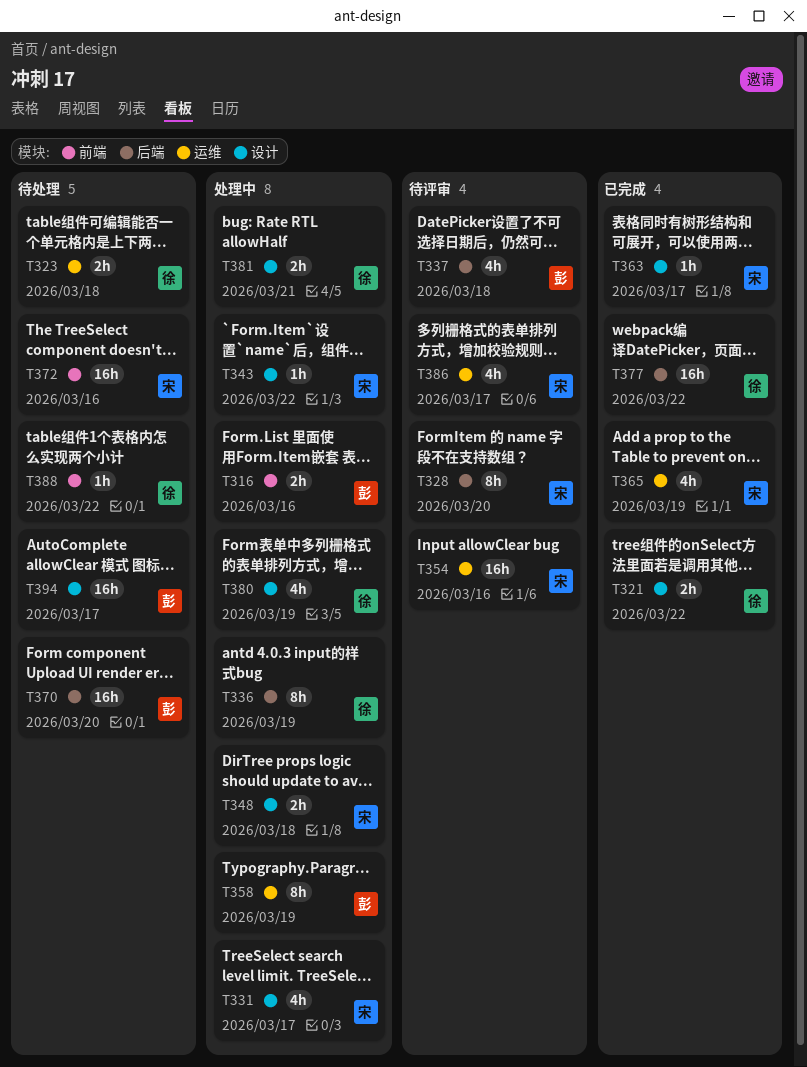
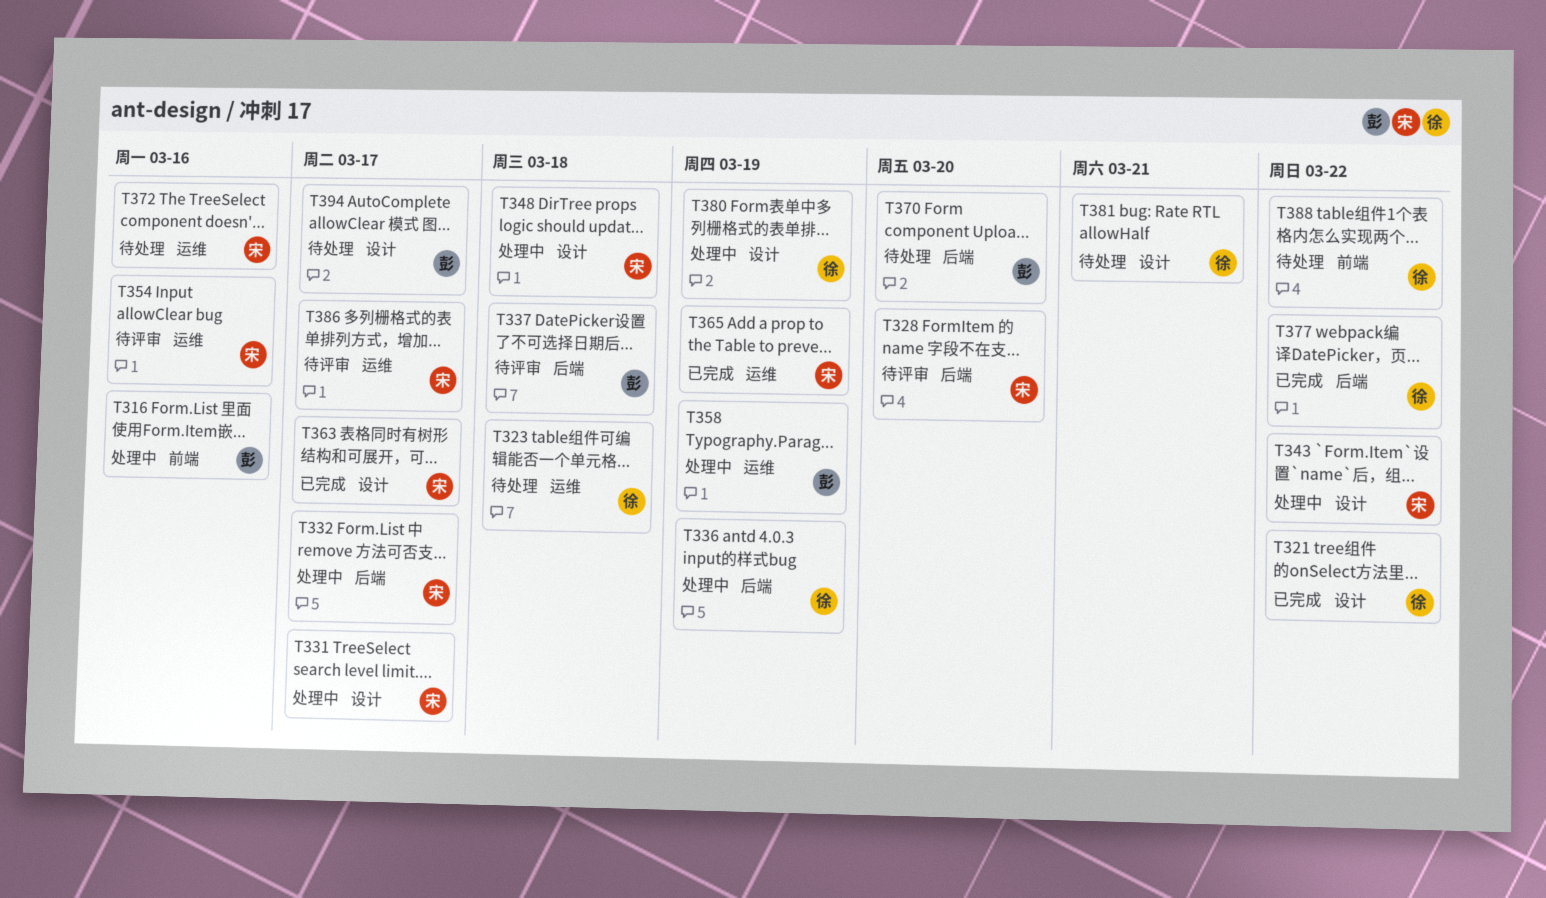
T332: none -> present
T372, label: 前端 -> 运维
T381, status: 处理中 -> 待处理

